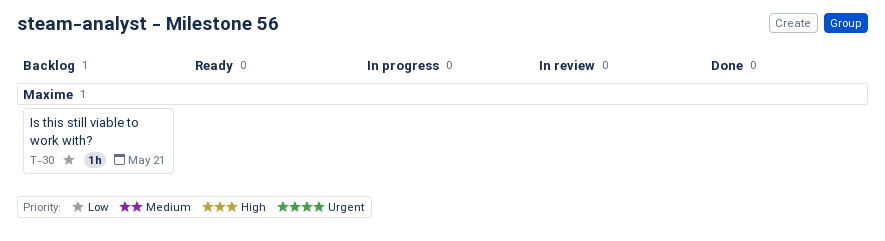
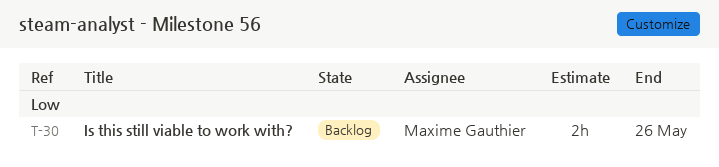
T-30, estimate: 1h -> 2h
T-30, due: May 21 -> May 26

